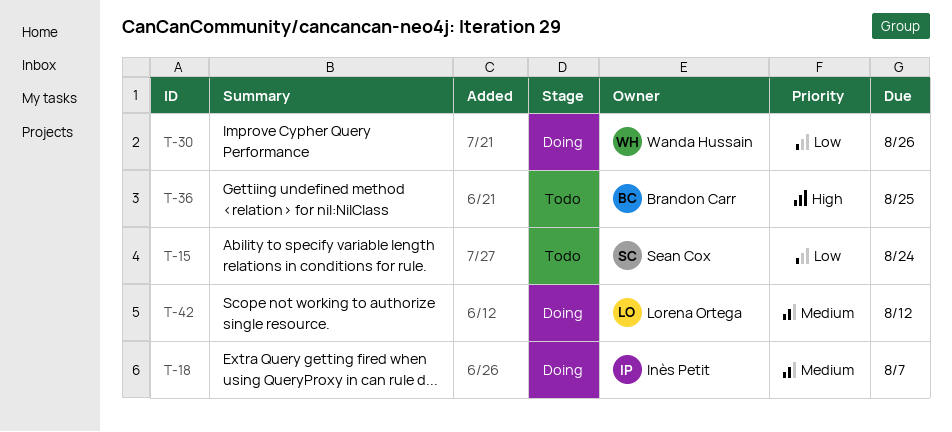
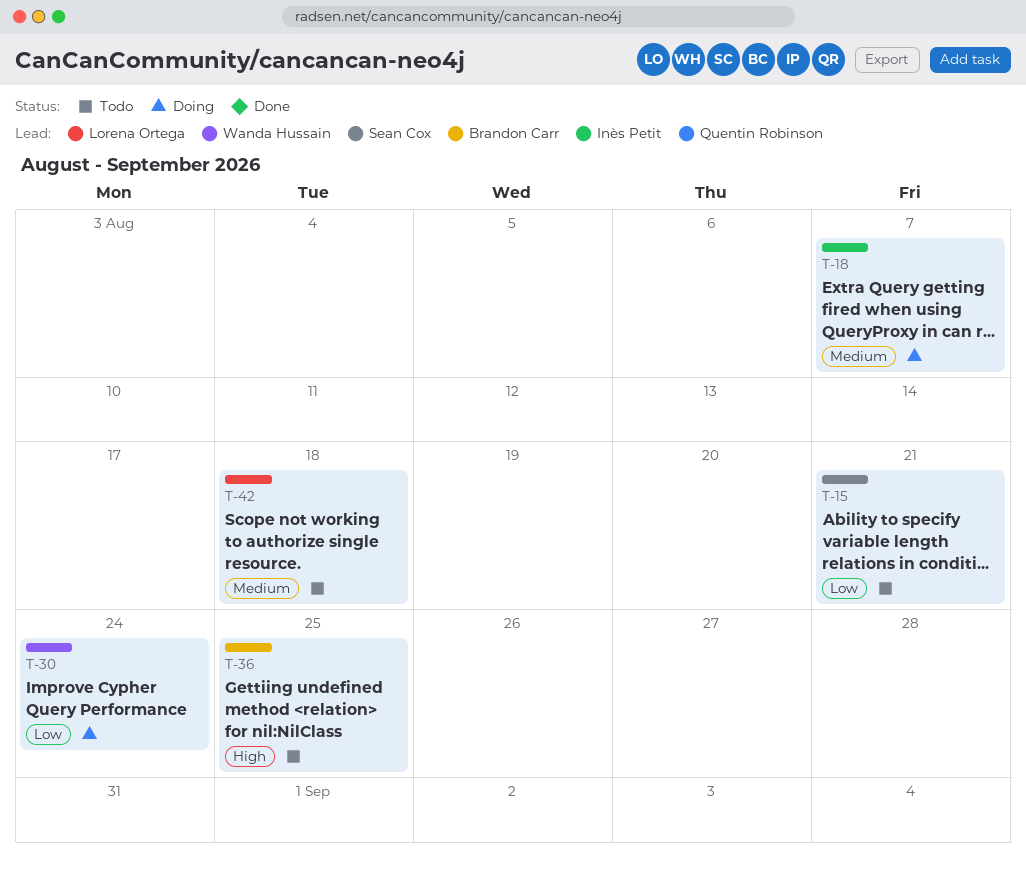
T-15, due: Aug 24 -> Aug 21
T-30, due: Aug 26 -> Aug 24
T-42, status: Doing -> Todo
T-42, due: Aug 12 -> Aug 18

